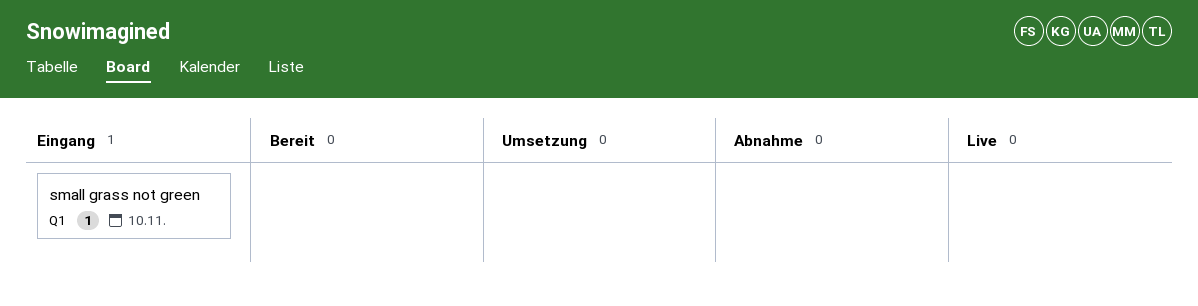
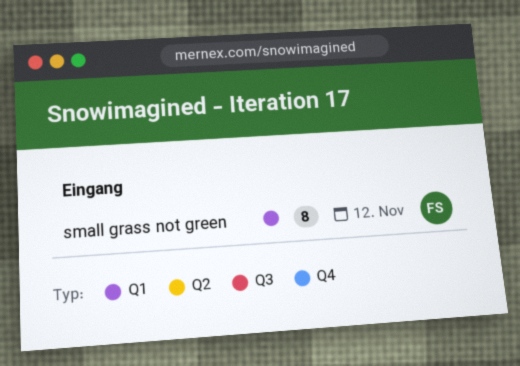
small grass not green, estimate: 1 -> 8
small grass not green, due: Nov 10 -> Nov 12

